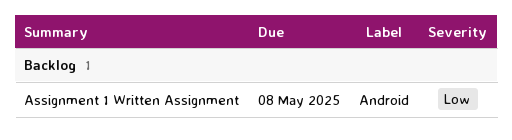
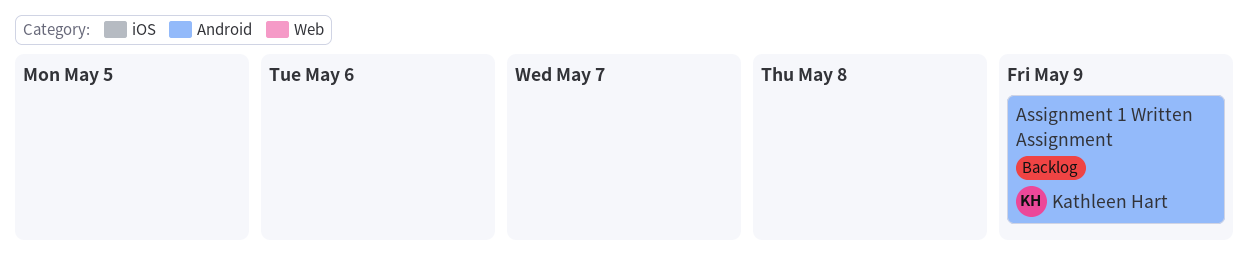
Assignment 1 Written Assignment, due: May 8 -> May 9

